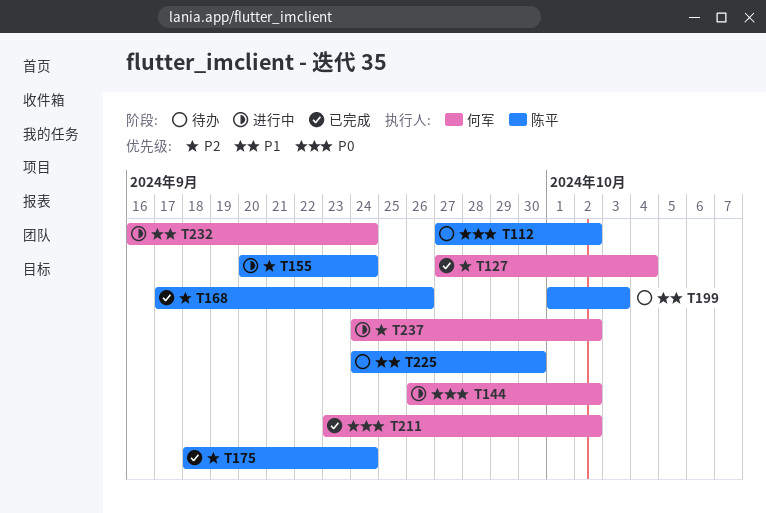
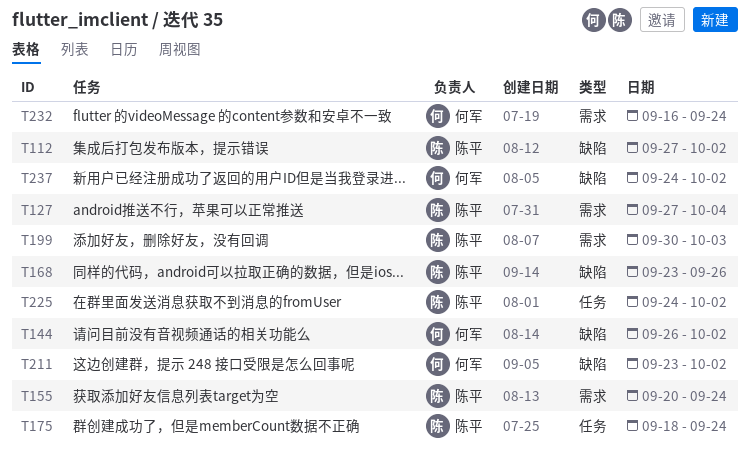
T127, owner: 何军 -> 陈平
T168, start: Sep 17 -> Sep 23
T199, start: Oct 1 -> Sep 30
T225, due: Sep 30 -> Oct 2

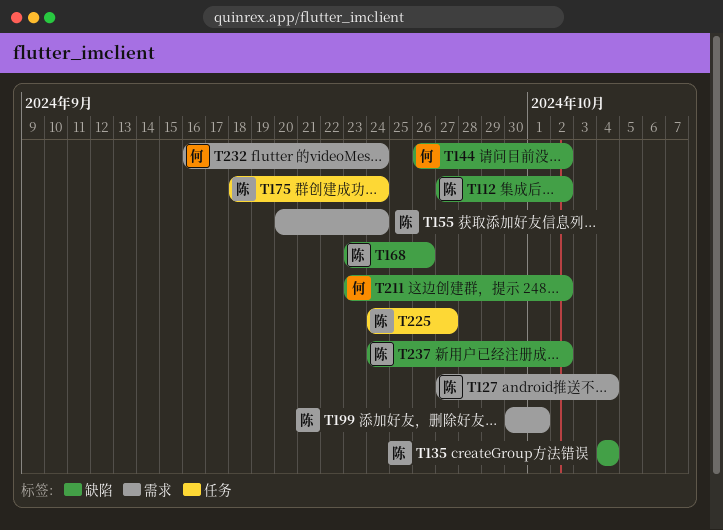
T135: none -> present
T199, due: Oct 3 -> Oct 1
T225, due: Oct 2 -> Sep 27
T237, owner: 何军 -> 陈平

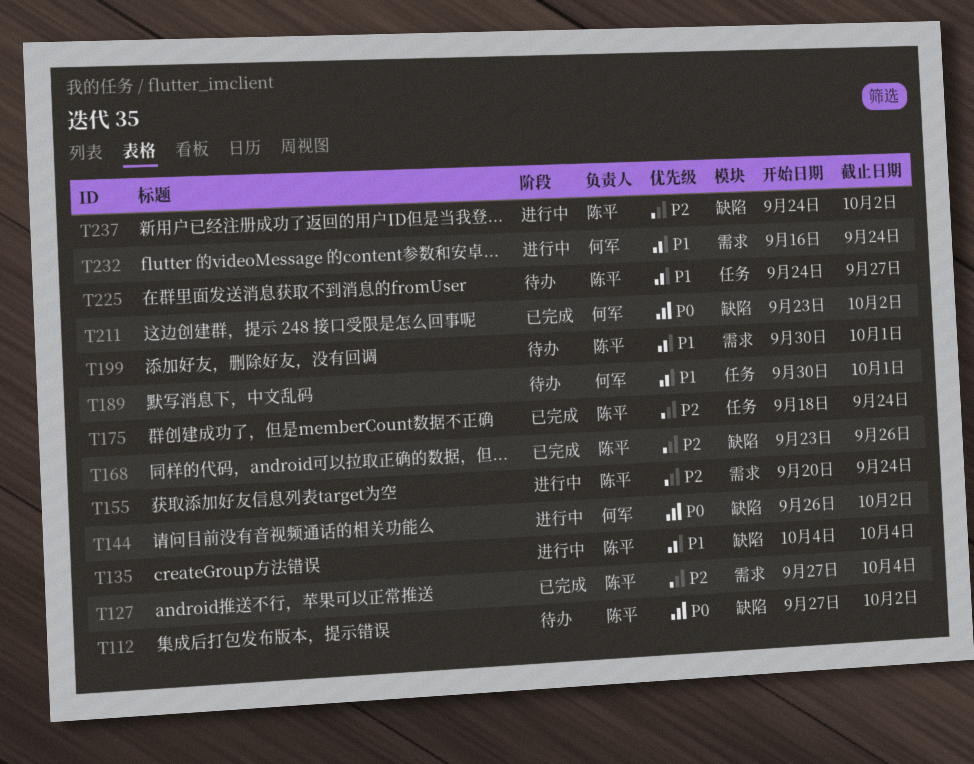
T189: none -> present

